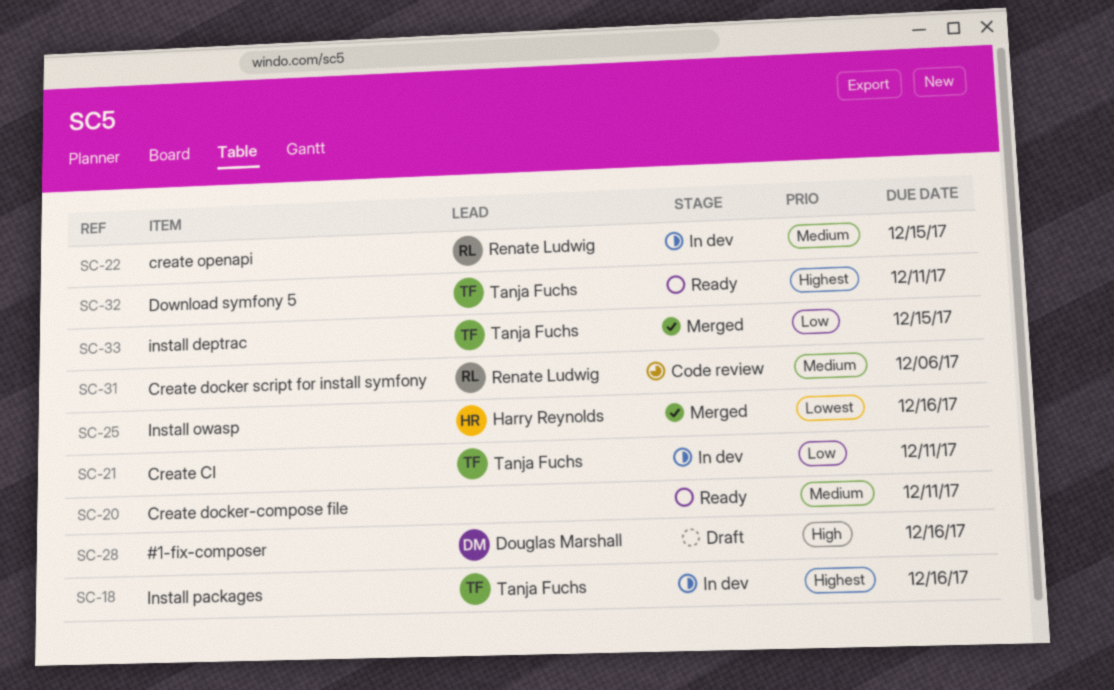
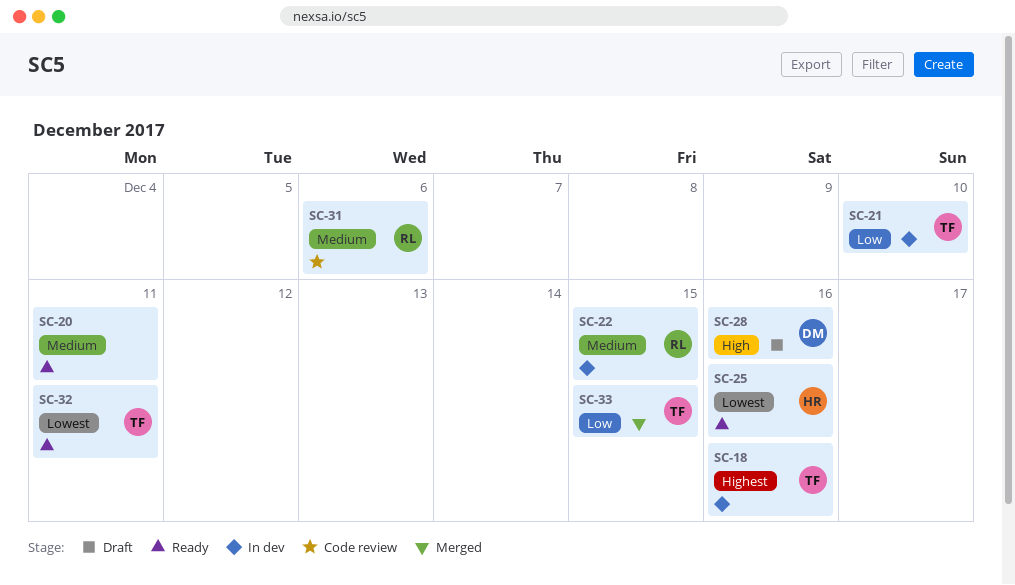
SC-21, due: Dec 11 -> Dec 10
SC-25, status: Merged -> Ready
SC-32, priority: Highest -> Lowest

